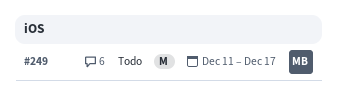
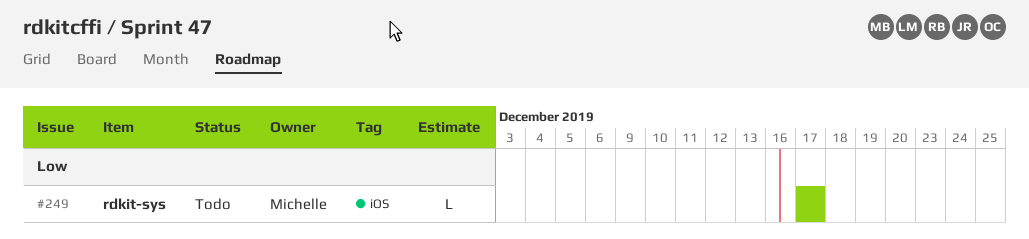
#249, estimate: M -> L
#249, start: Dec 11 -> Dec 17

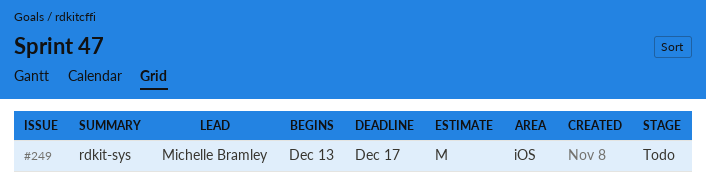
#249, estimate: L -> M
#249, start: Dec 17 -> Dec 13

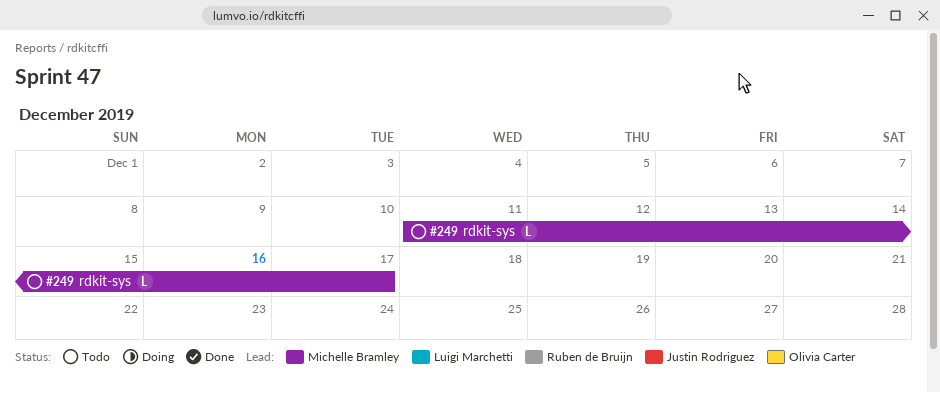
#249, estimate: M -> L
#249, start: Dec 13 -> Dec 11

